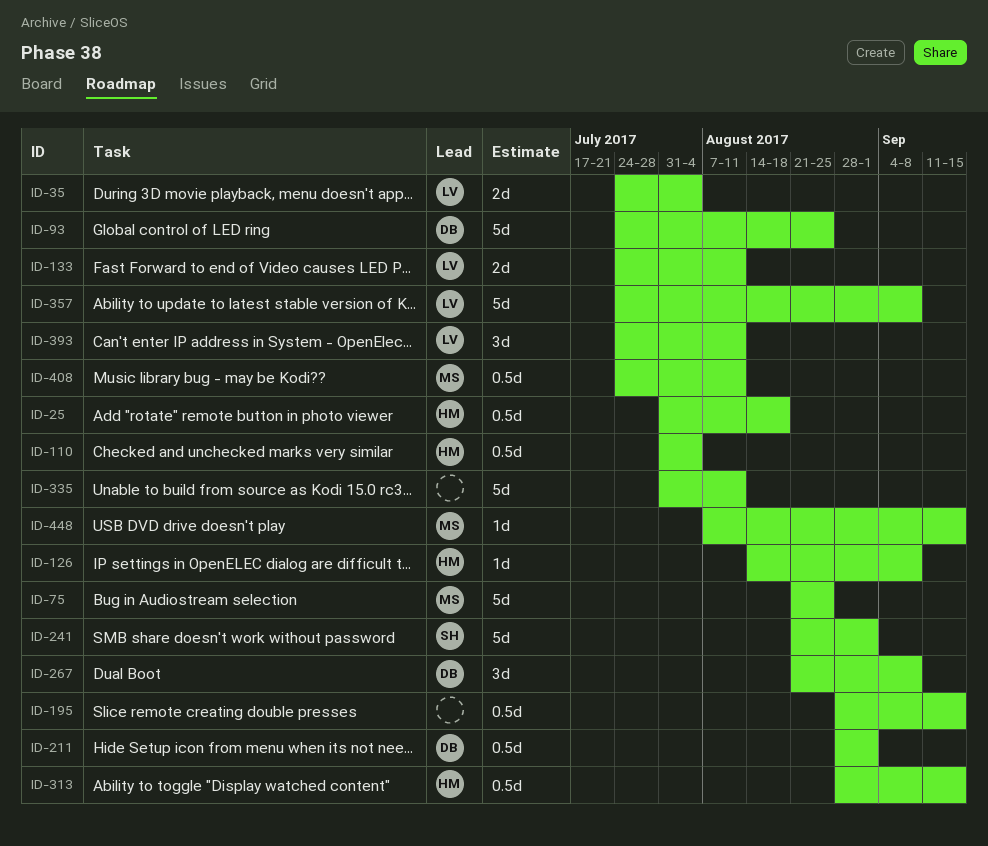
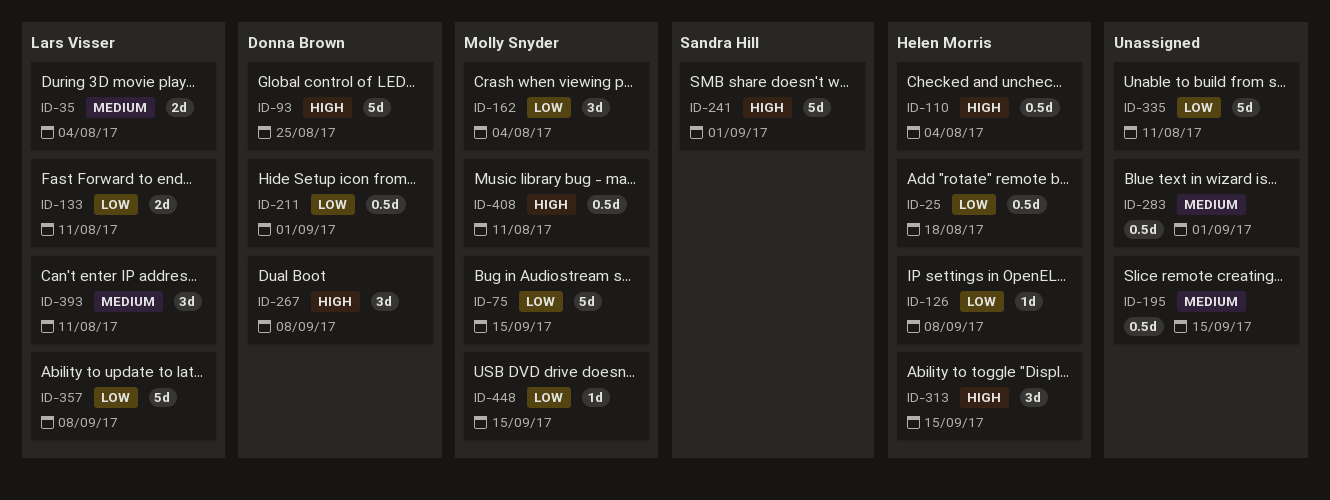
ID-75, due: Aug 25 -> Sep 15
ID-162: none -> present
ID-283: none -> present
ID-313, estimate: 0.5d -> 3d

